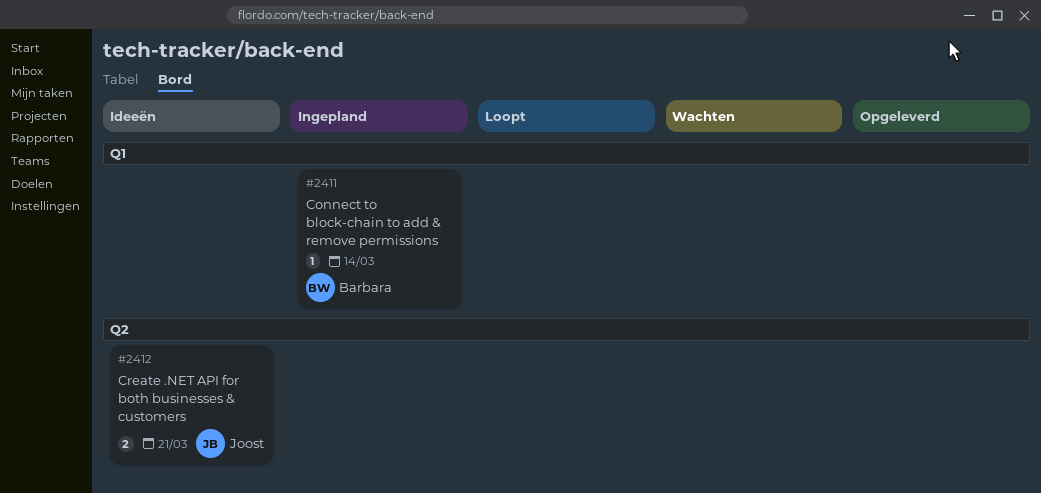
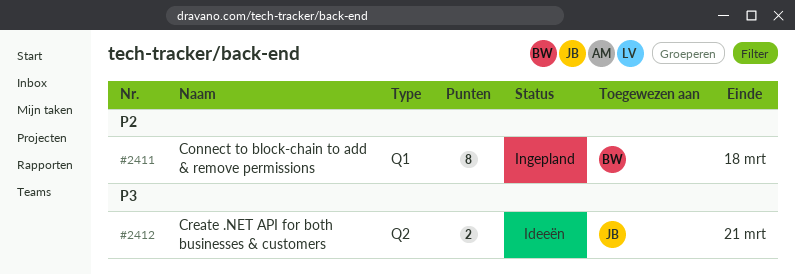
#2411, estimate: 1 -> 8
#2411, due: Mar 14 -> Mar 18

